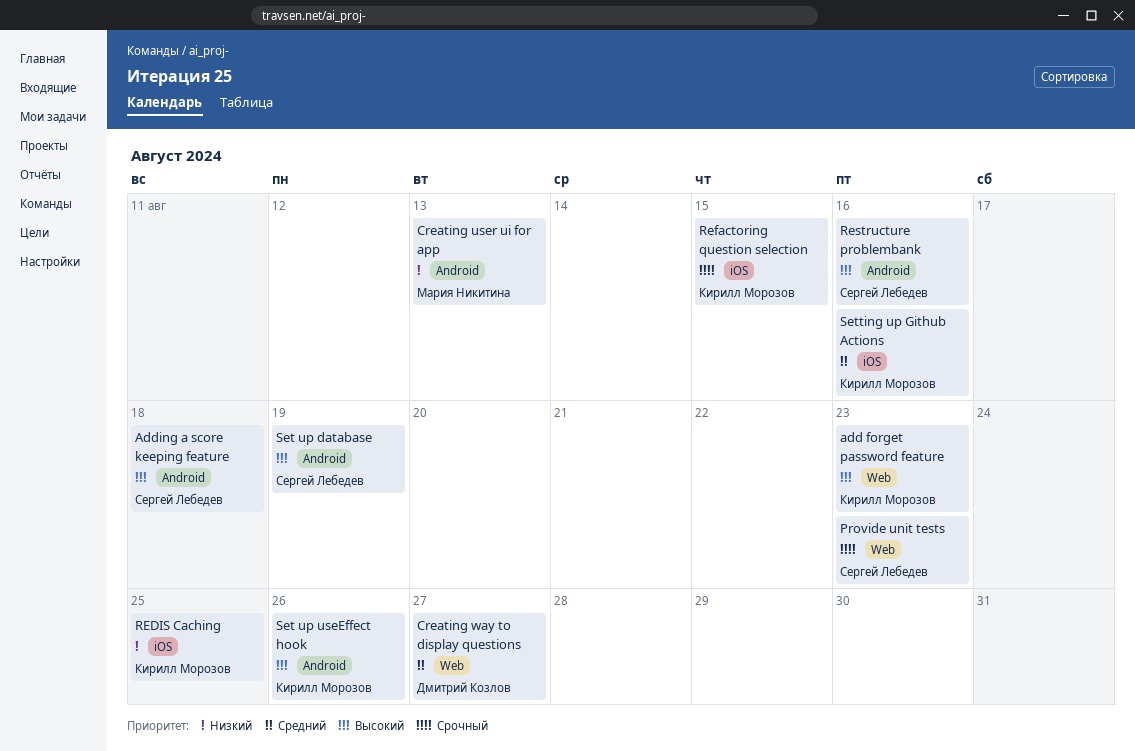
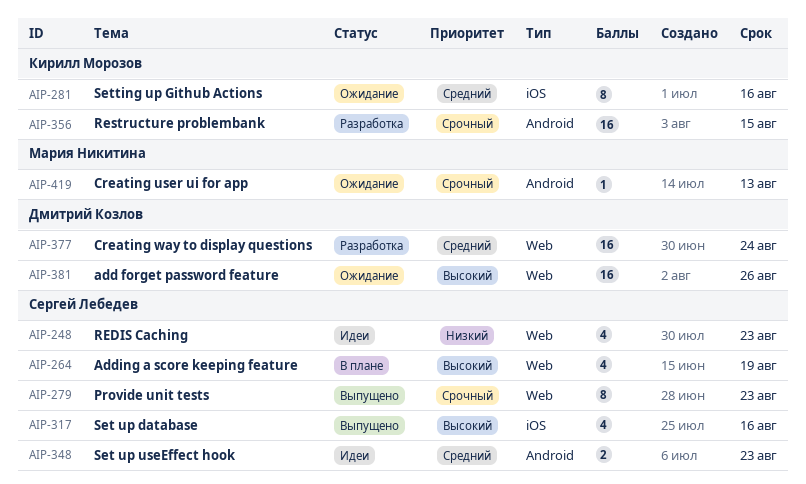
add forget password feature, owner: Кирилл Морозов -> Дмитрий Козлов
add forget password feature, due: Aug 23 -> Aug 26
Adding a score keeping feature, label: Android -> Web
Adding a score keeping feature, due: Aug 18 -> Aug 19
Creating user ui for app, priority: Низкий -> Срочный
Creating way to display questions, due: Aug 27 -> Aug 24
REDIS Caching, owner: Кирилл Морозов -> Сергей Лебедев
REDIS Caching, label: iOS -> Web
REDIS Caching, due: Aug 25 -> Aug 23
Refactoring question selection: present -> none
Restructure problembank, owner: Сергей Лебедев -> Кирилл Морозов
Restructure problembank, priority: Высокий -> Срочный
Restructure problembank, due: Aug 16 -> Aug 15
Set up database, label: Android -> iOS
Set up database, due: Aug 19 -> Aug 16
Set up useEffect hook, owner: Кирилл Морозов -> Сергей Лебедев
Set up useEffect hook, priority: Высокий -> Средний
Set up useEffect hook, due: Aug 26 -> Aug 23

